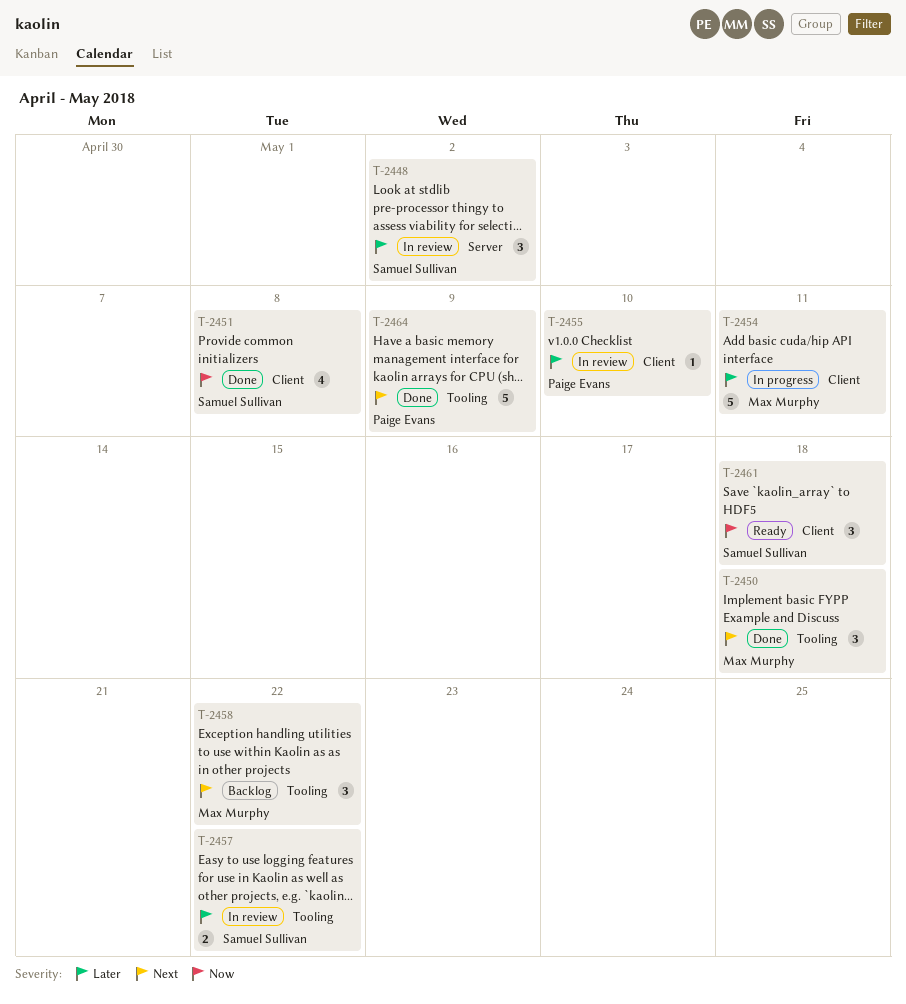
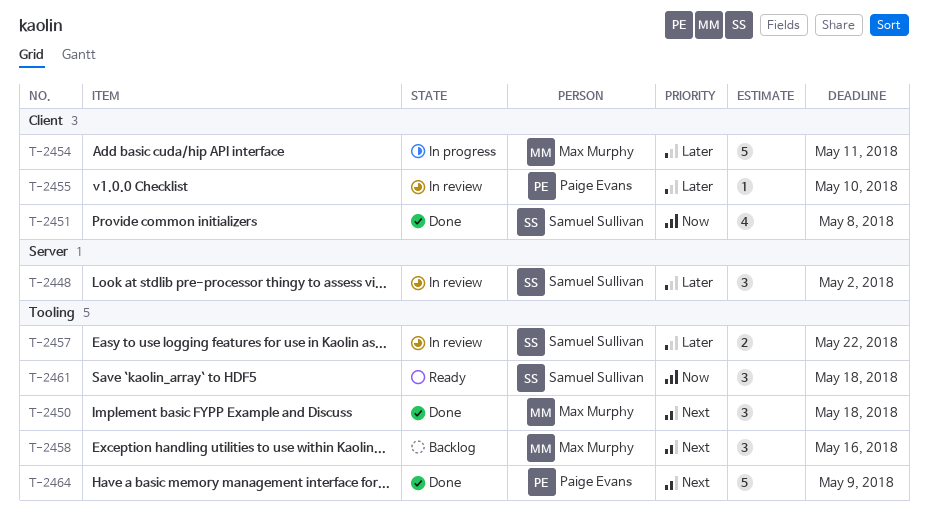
T-2458, due: May 22 -> May 16
T-2461, label: Client -> Tooling

